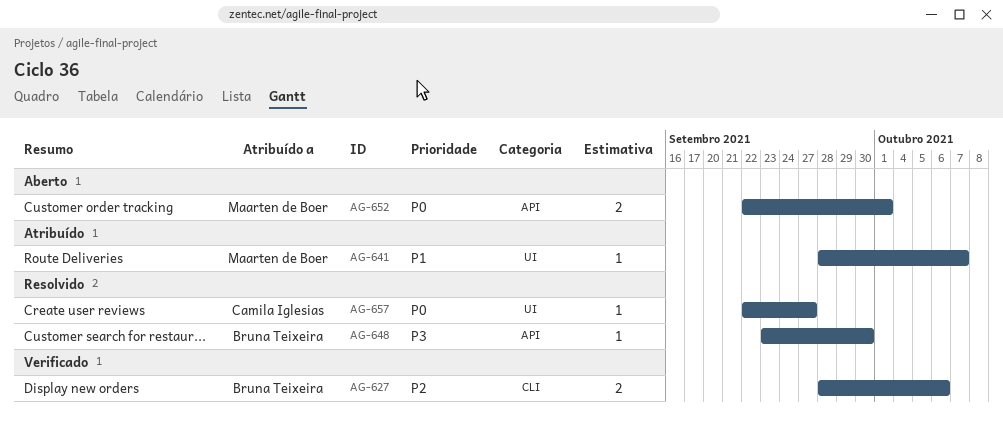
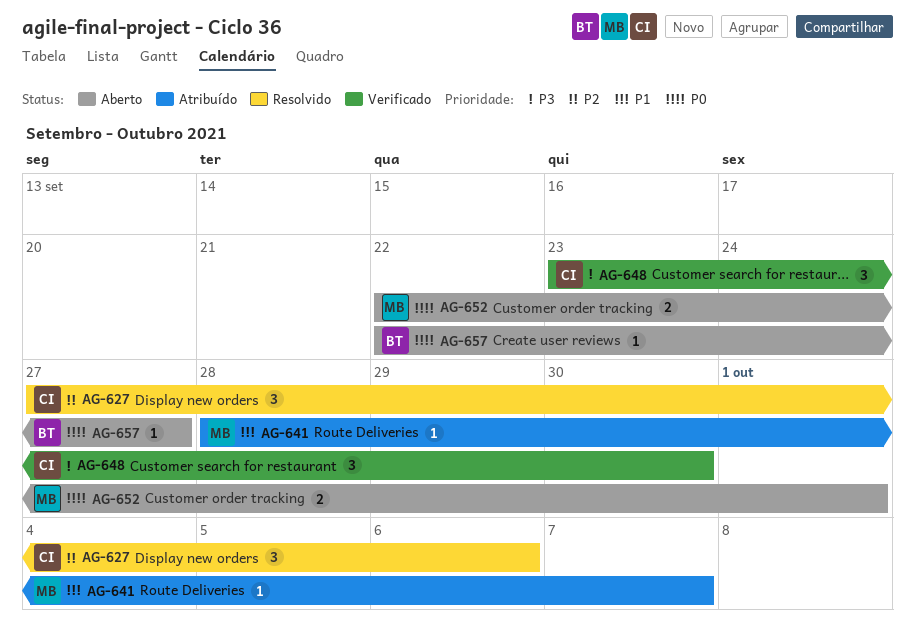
AG-627, status: Verificado -> Resolvido
AG-627, owner: Bruna Teixeira -> Camila Iglesias
AG-627, estimate: 2 -> 3
AG-627, start: Sep 28 -> Sep 27
AG-648, status: Resolvido -> Verificado
AG-648, owner: Bruna Teixeira -> Camila Iglesias
AG-648, estimate: 1 -> 3
AG-657, status: Resolvido -> Aberto
AG-657, owner: Camila Iglesias -> Bruna Teixeira

